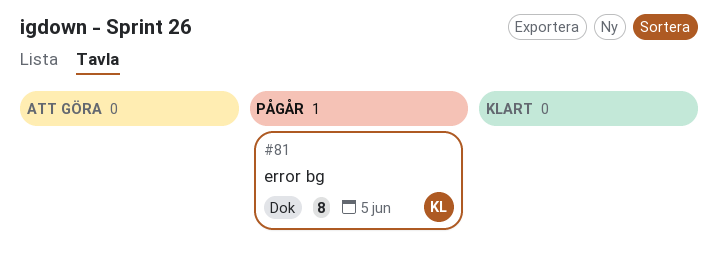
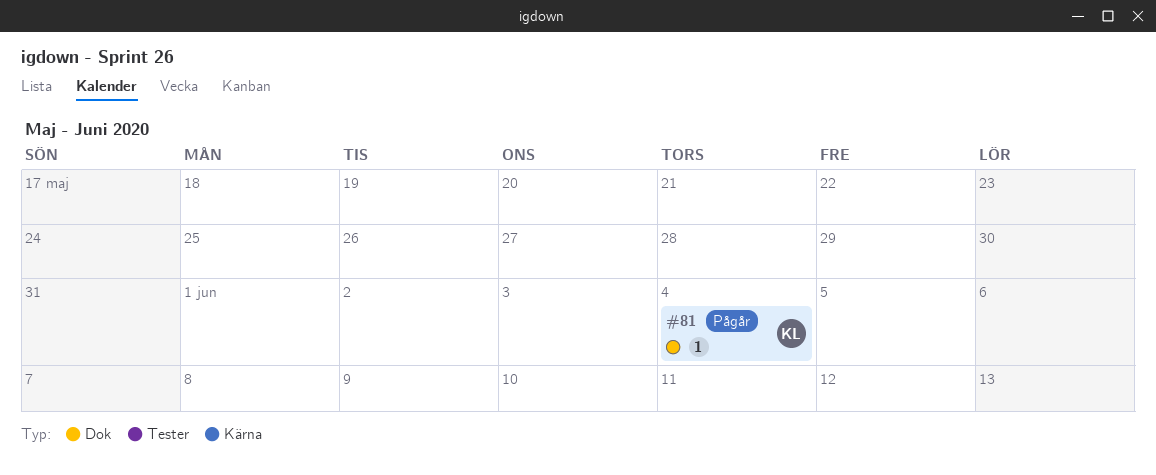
#81, estimate: 8 -> 1
#81, due: Jun 5 -> Jun 4

